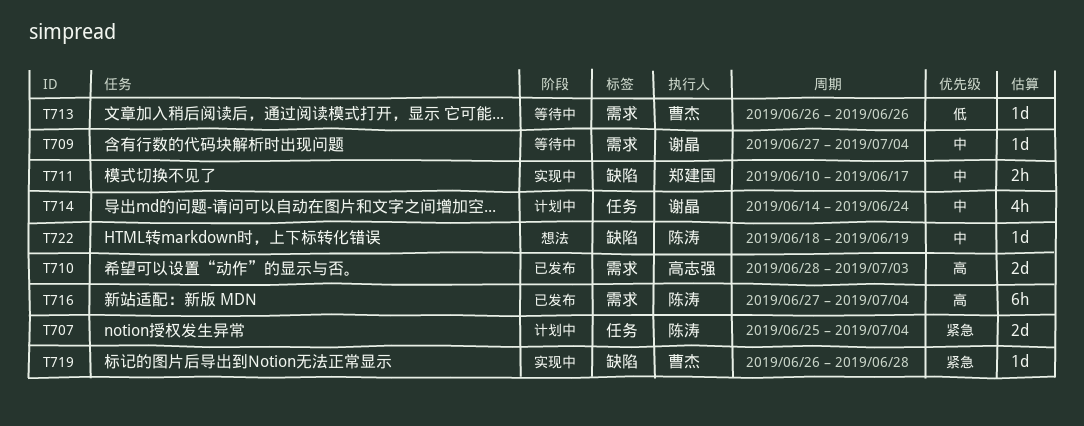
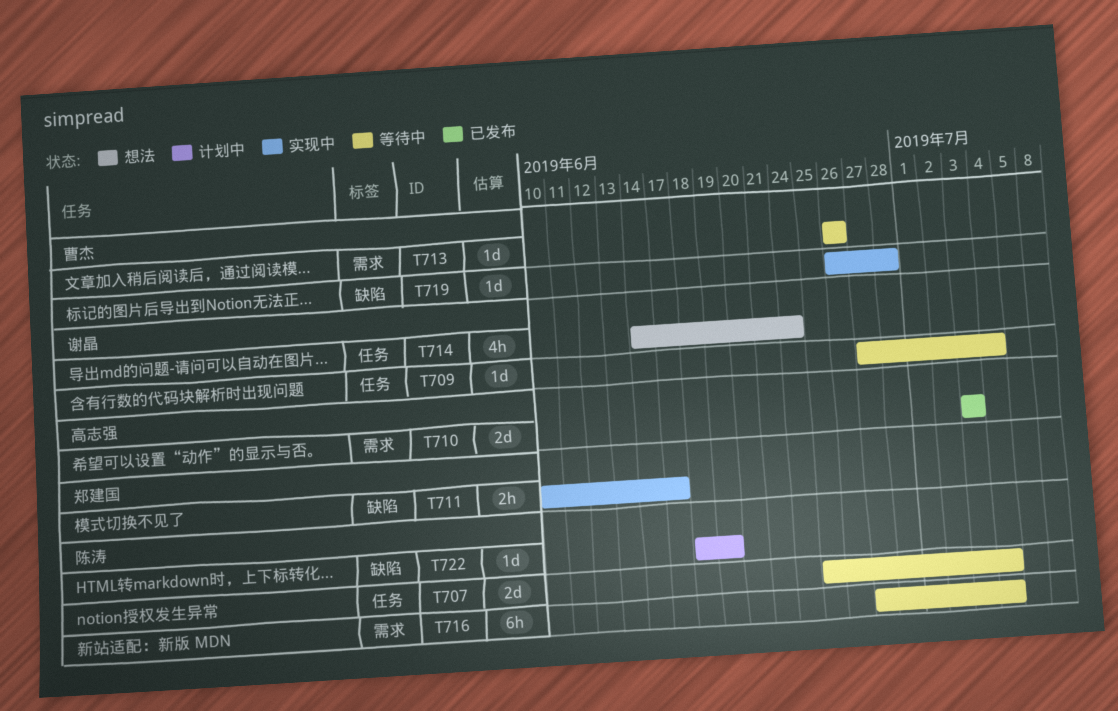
T707, status: 计划中 -> 等待中
T709, label: 需求 -> 任务
T710, start: Jun 28 -> Jul 3
T714, status: 计划中 -> 想法
T716, status: 已发布 -> 等待中
T722, status: 想法 -> 计划中

